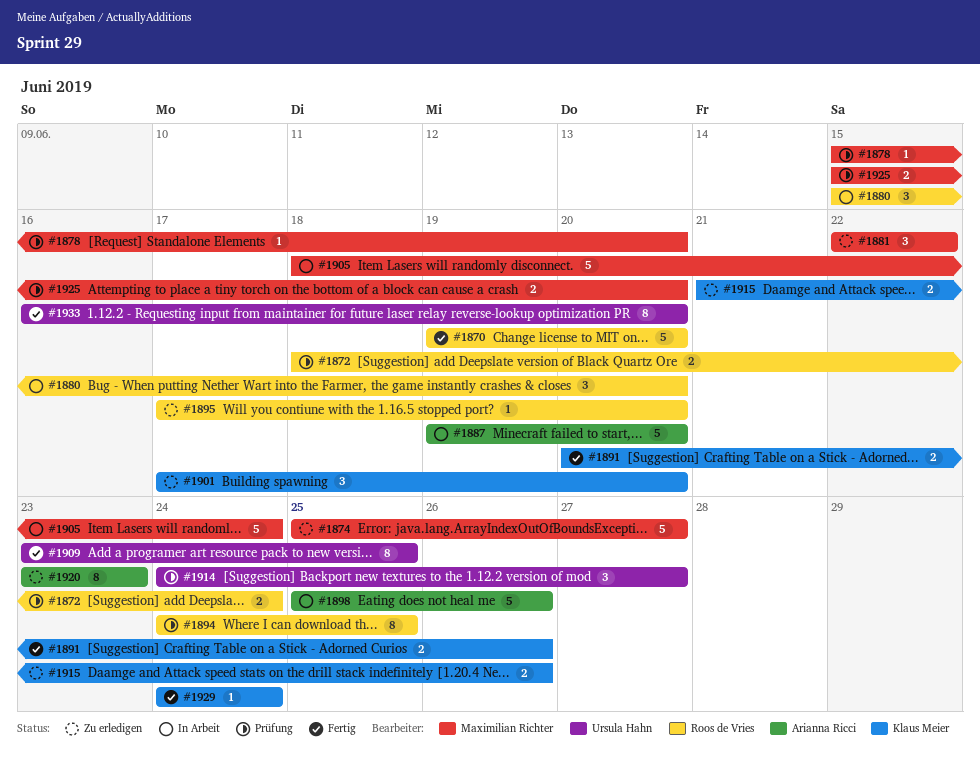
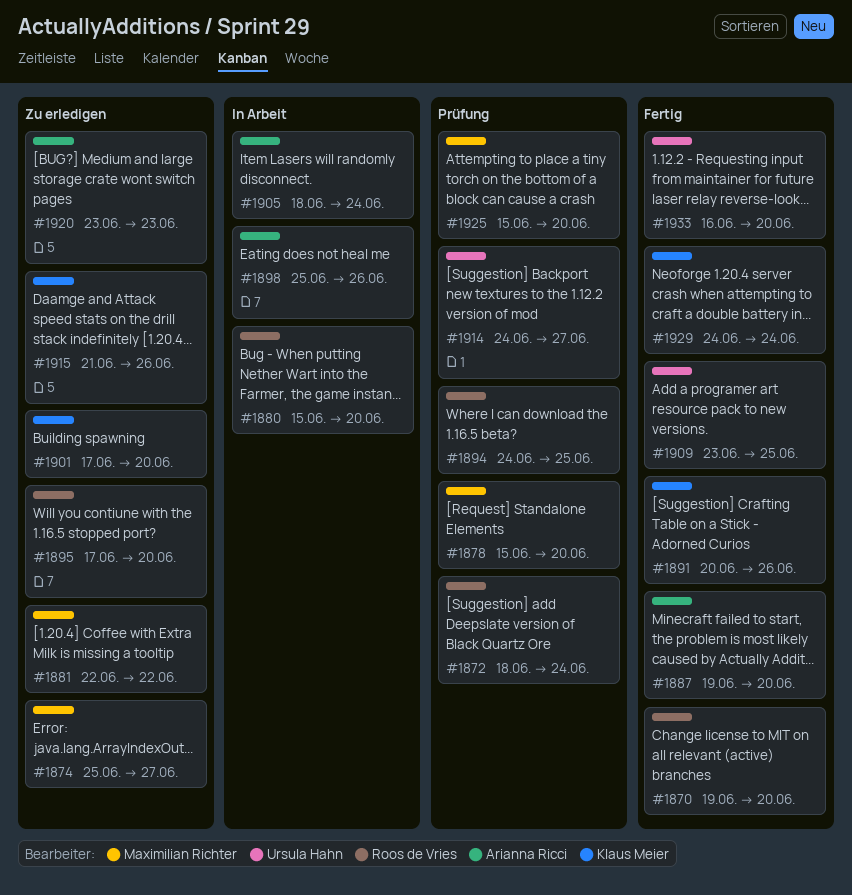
#1887, status: In Arbeit -> Fertig
#1905, owner: Maximilian Richter -> Arianna Ricci

